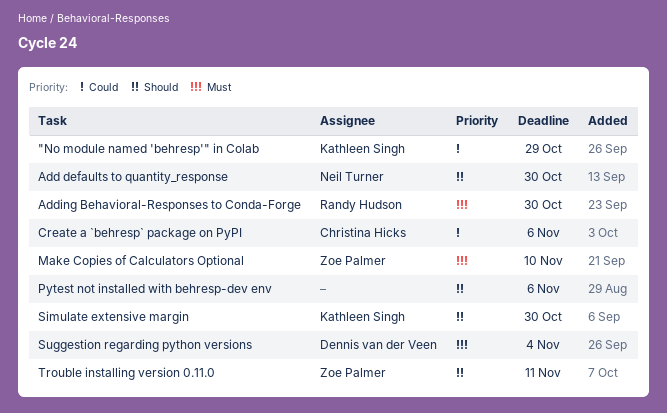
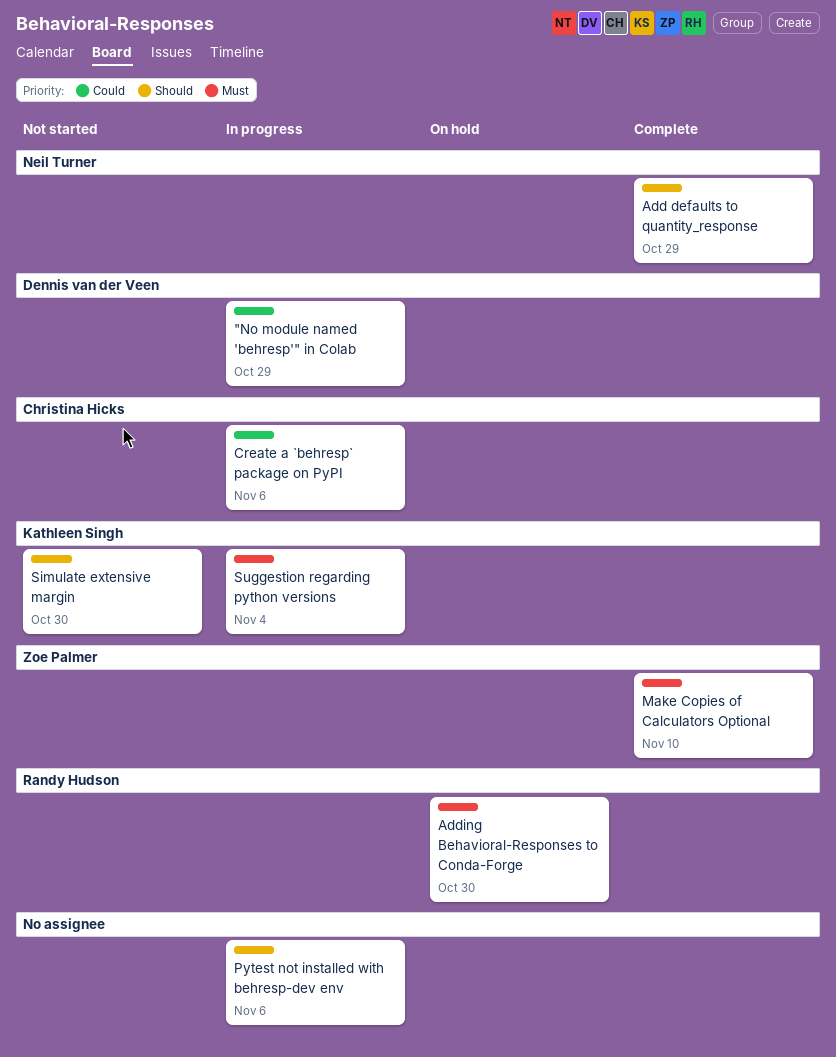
"No module named 'behresp'" in Colab, owner: Kathleen Singh -> Dennis van der Veen
Add defaults to quantity_response, due: Oct 30 -> Oct 29
Suggestion regarding python versions, owner: Dennis van der Veen -> Kathleen Singh
Trouble installing version 0.11.0: present -> none

